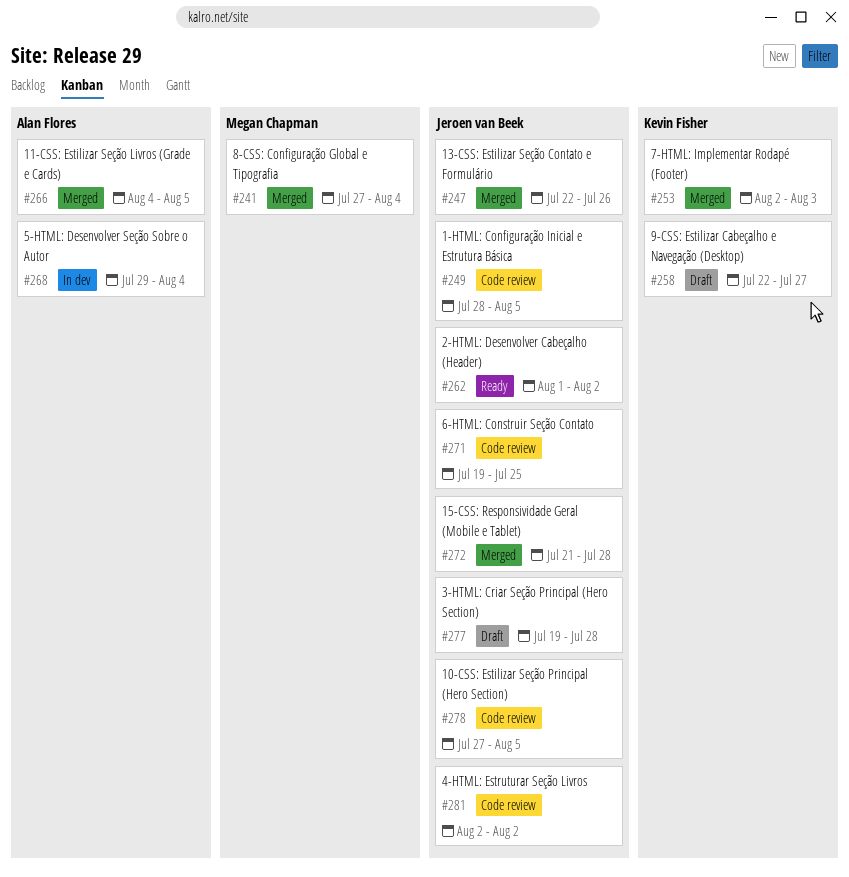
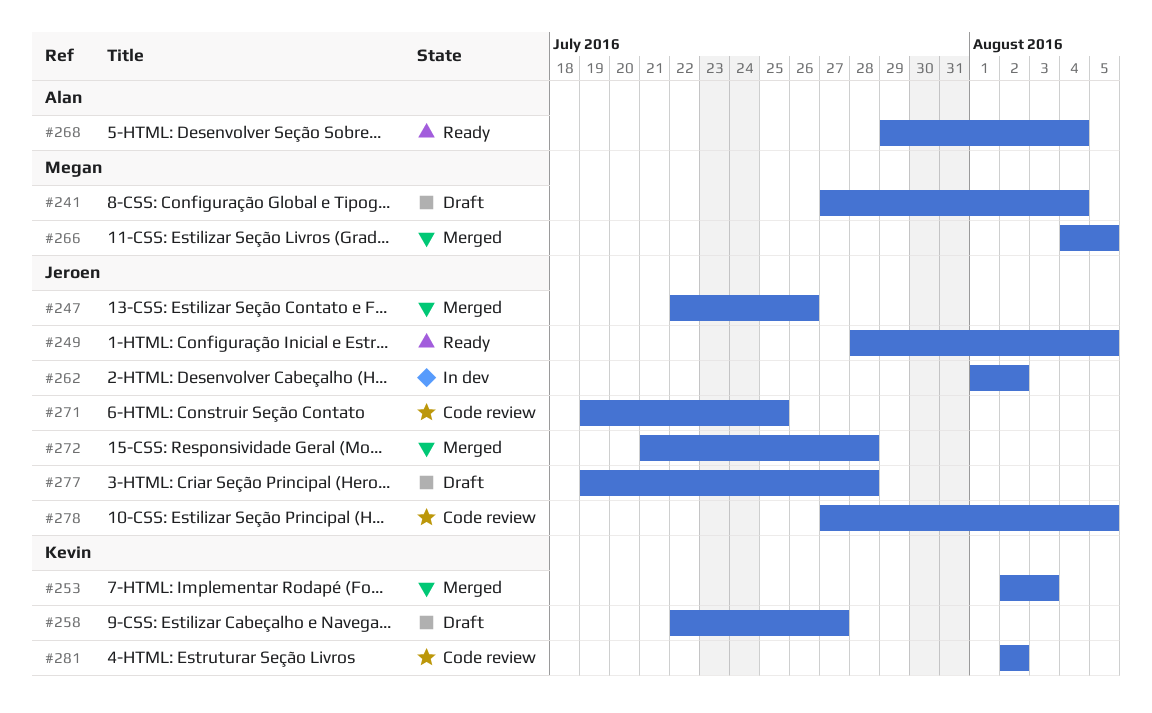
#241, status: Merged -> Draft
#249, status: Code review -> Ready
#262, status: Ready -> In dev
#266, owner: Alan Flores -> Megan Chapman
#268, status: In dev -> Ready
#281, owner: Jeroen van Beek -> Kevin Fisher

